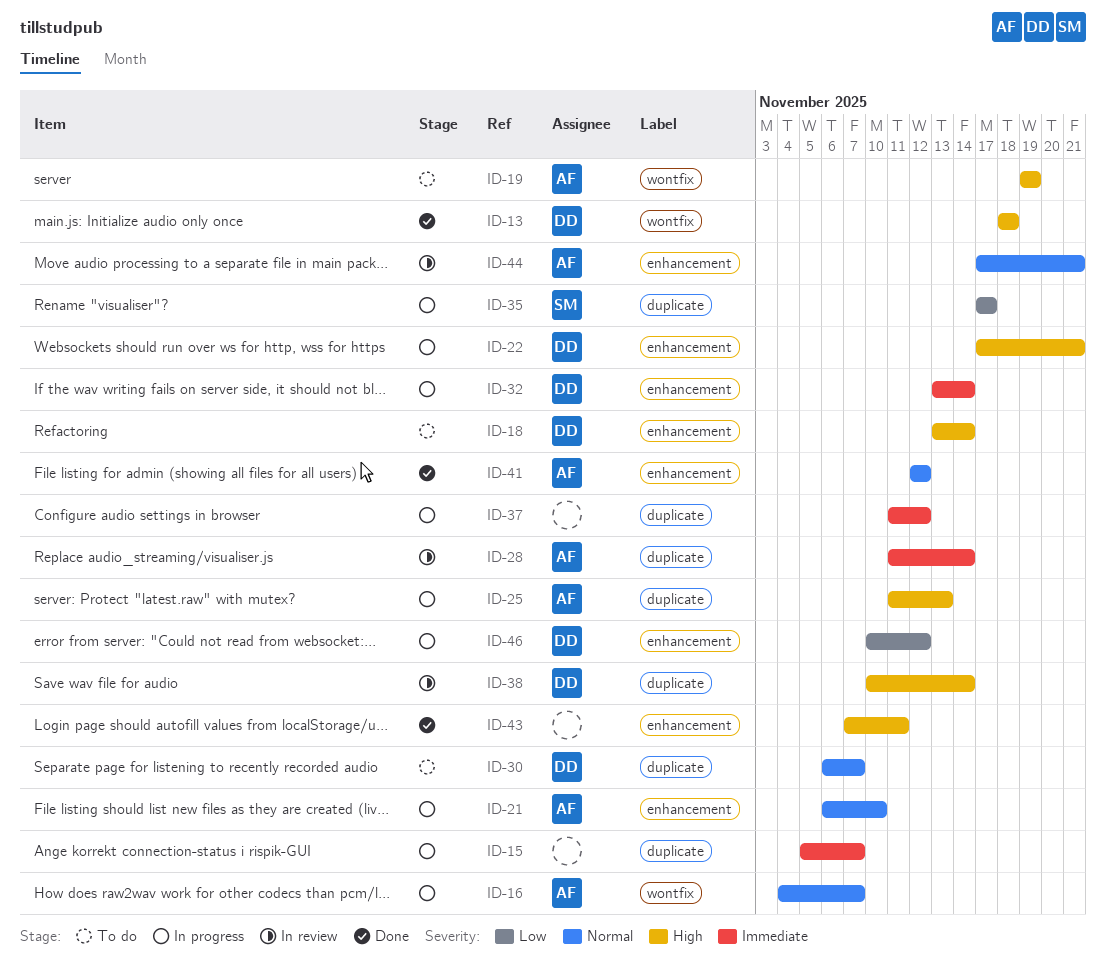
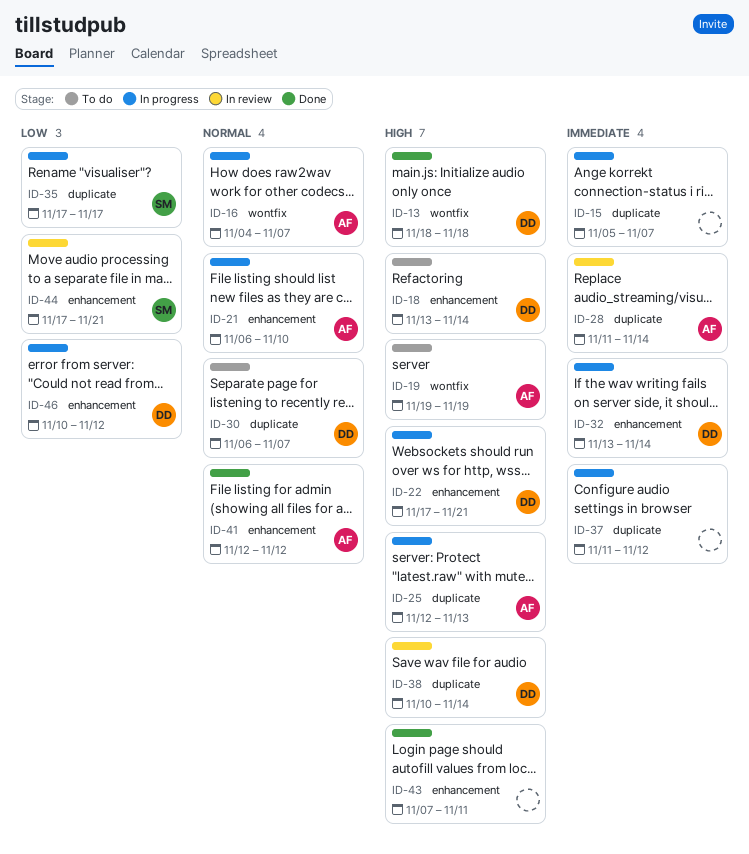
ID-25, start: Nov 11 -> Nov 12
ID-44, owner: AF -> SM
ID-44, priority: Normal -> Low

